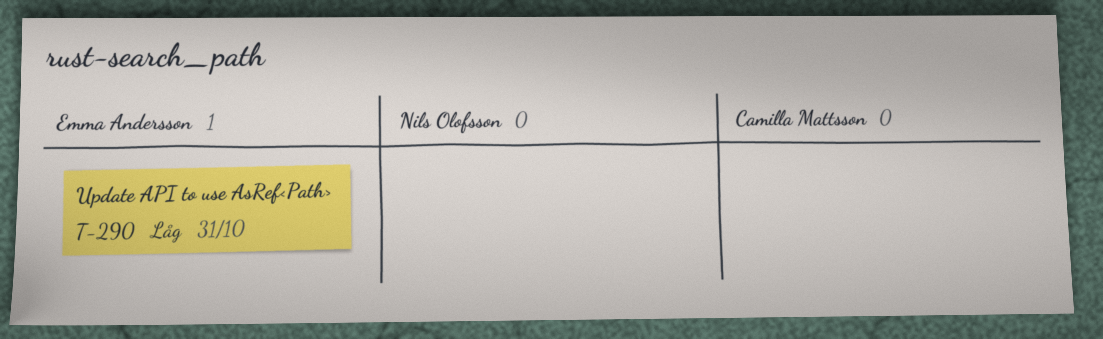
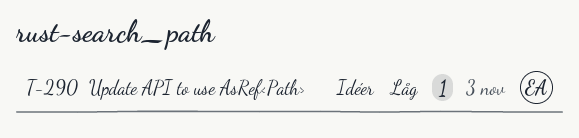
T-290, due: Oct 31 -> Nov 3

